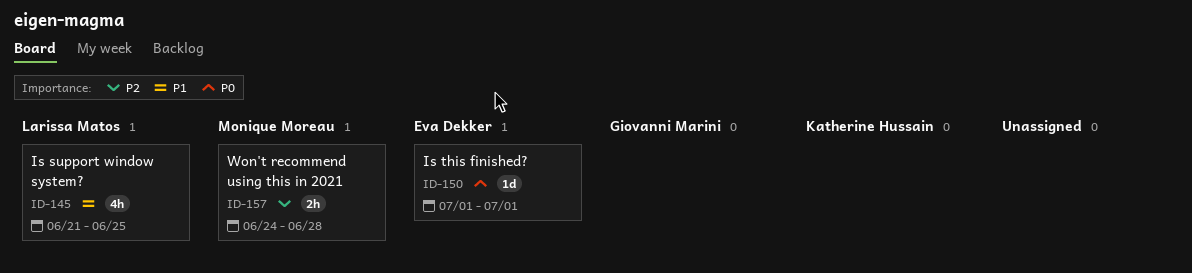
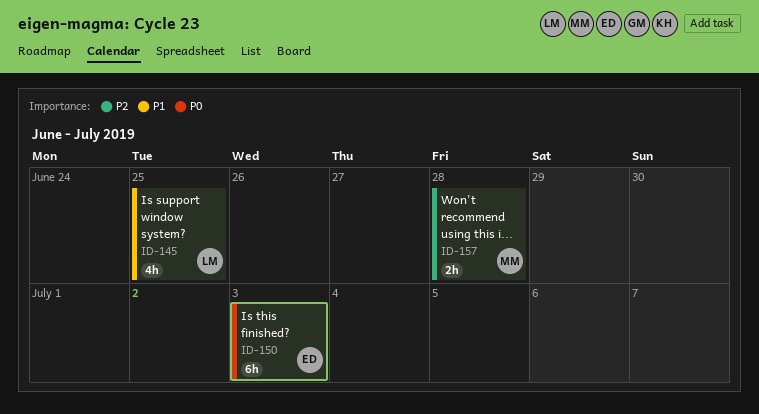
ID-150, estimate: 1d -> 6h
ID-150, due: Jul 1 -> Jul 3

